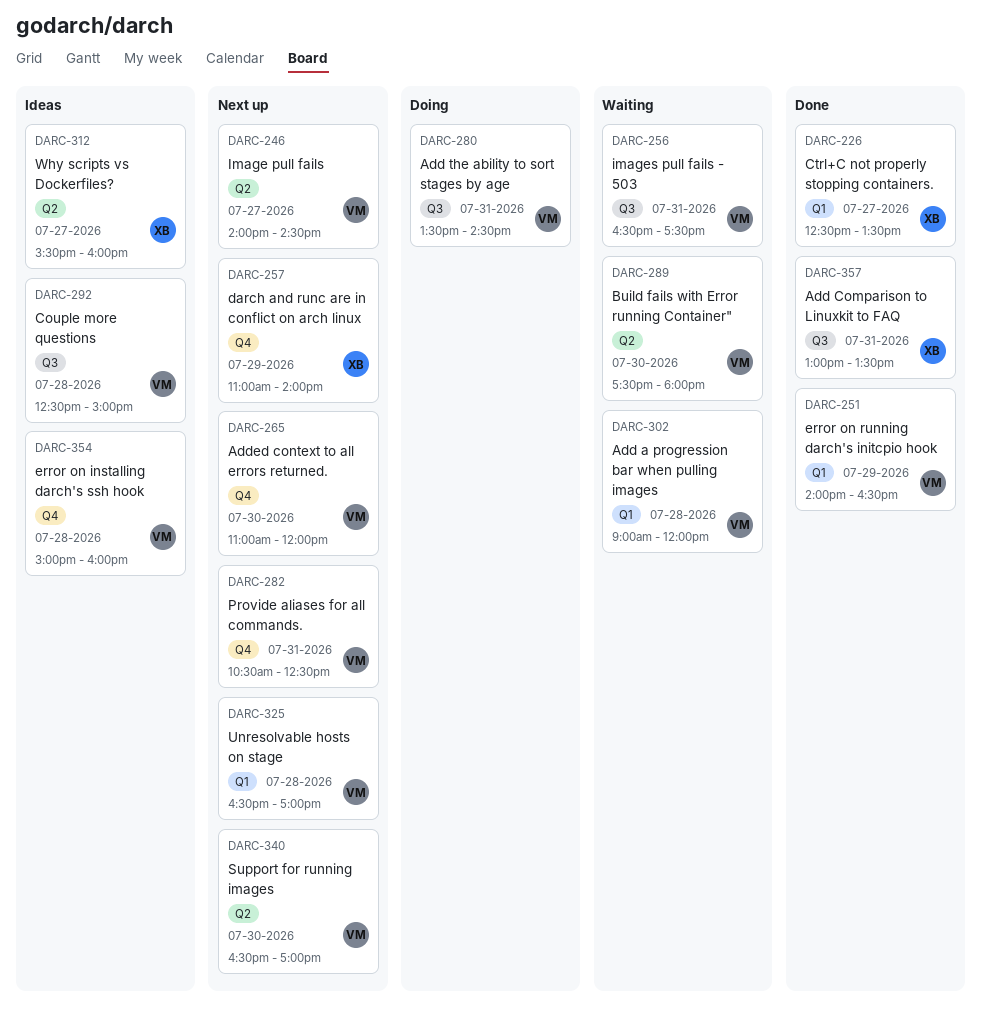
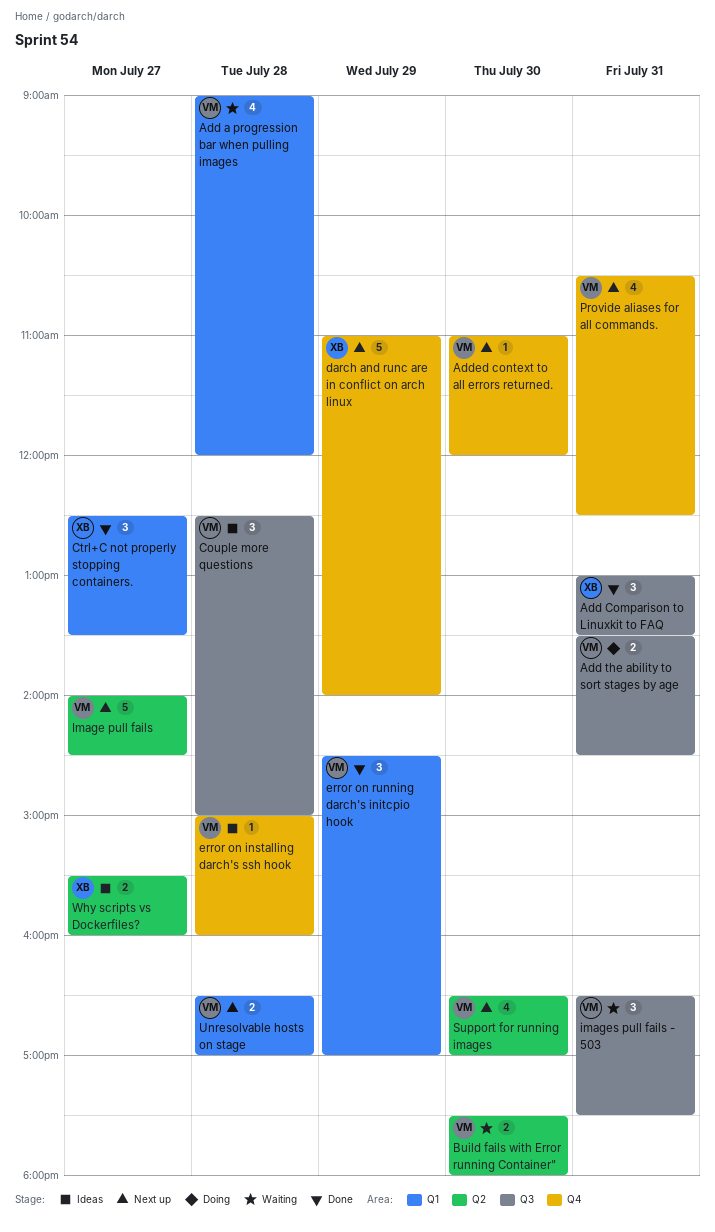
error on running darch's initcpio hook, begins: 14:00 -> 14:30
error on running darch's initcpio hook, ends: 16:30 -> 17:00

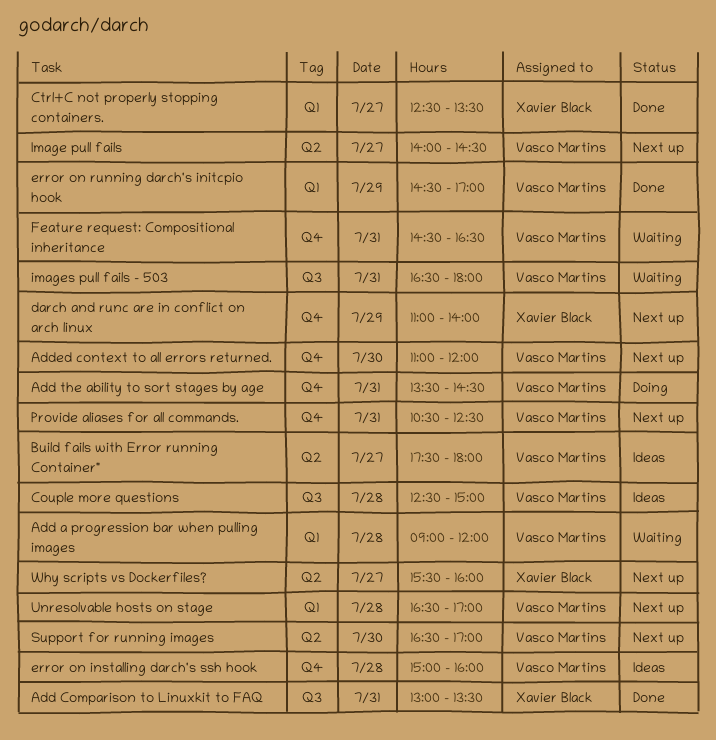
Add the ability to sort stages by age, label: Q3 -> Q4
Build fails with Error running Container", status: Waiting -> Ideas
Build fails with Error running Container", day: Jul 30 -> Jul 27
Feature request: Compositional inheritance: none -> present
images pull fails - 503, ends: 17:30 -> 18:00
Why scripts vs Dockerfiles?, status: Ideas -> Next up

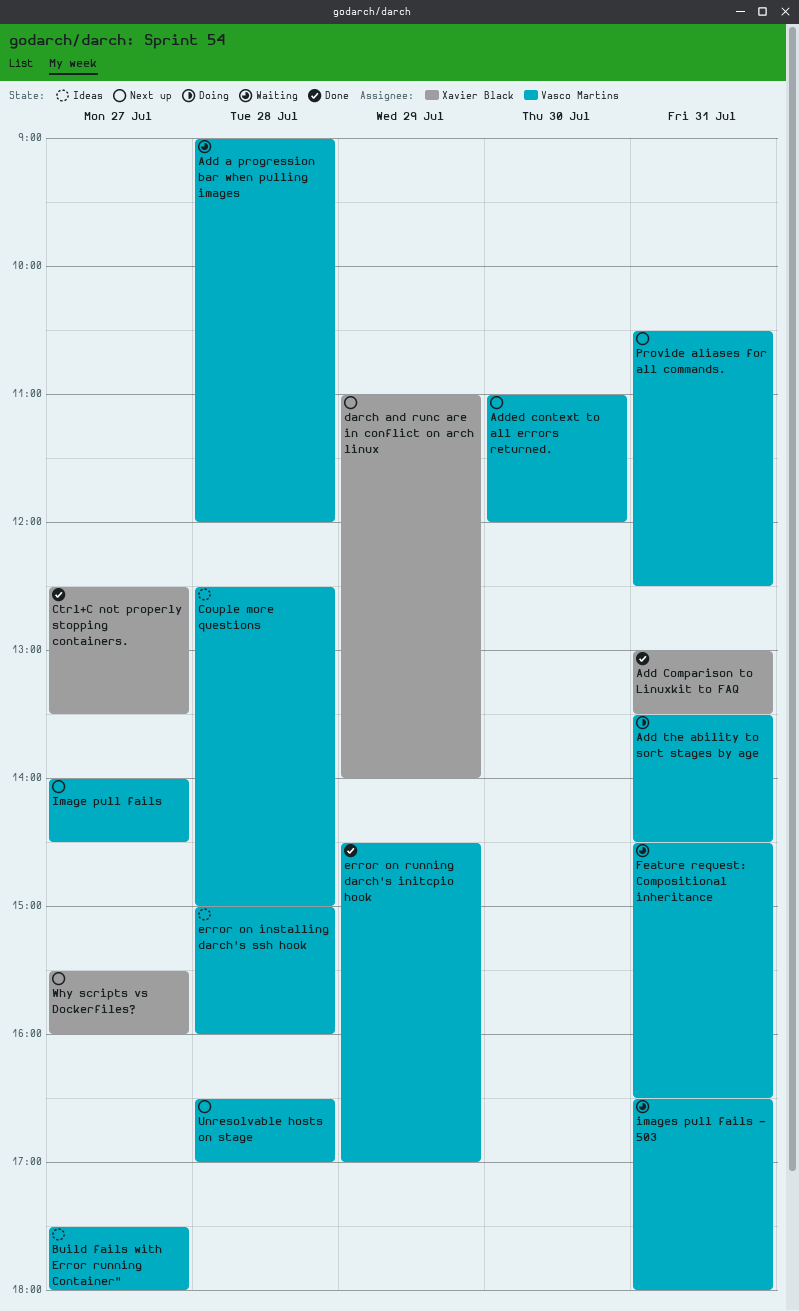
Support for running images: present -> none

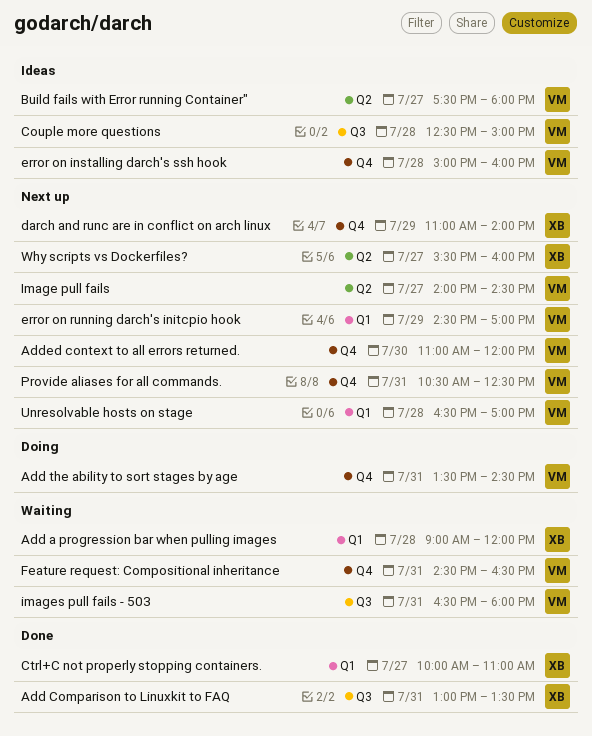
Add a progression bar when pulling images, owner: Vasco Martins -> Xavier Black
Ctrl+C not properly stopping containers., begins: 12:30 -> 10:00
Ctrl+C not properly stopping containers., ends: 13:30 -> 11:00
error on running darch's initcpio hook, status: Done -> Next up

